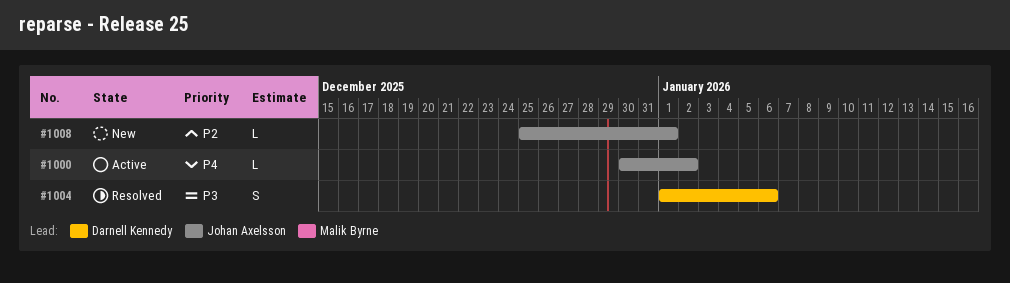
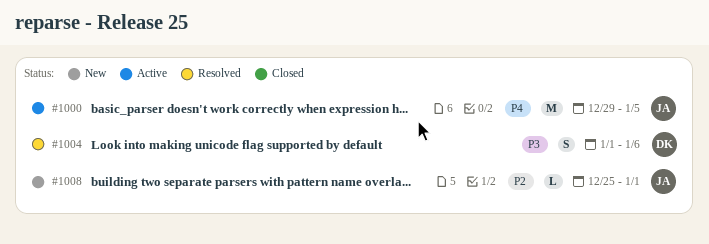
#1000, estimate: L -> M
#1000, start: Dec 30 -> Dec 29
#1000, due: Jan 2 -> Jan 5

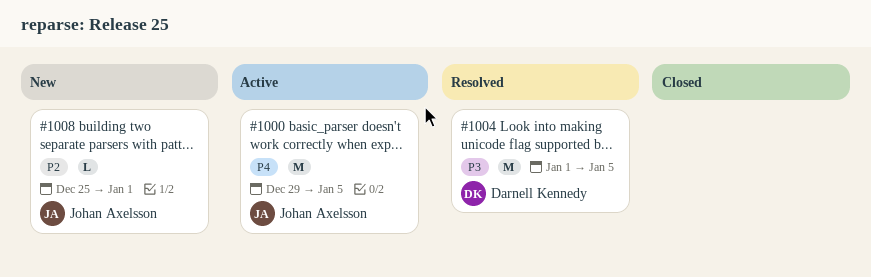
#1004, estimate: S -> M
#1004, due: Jan 6 -> Jan 5

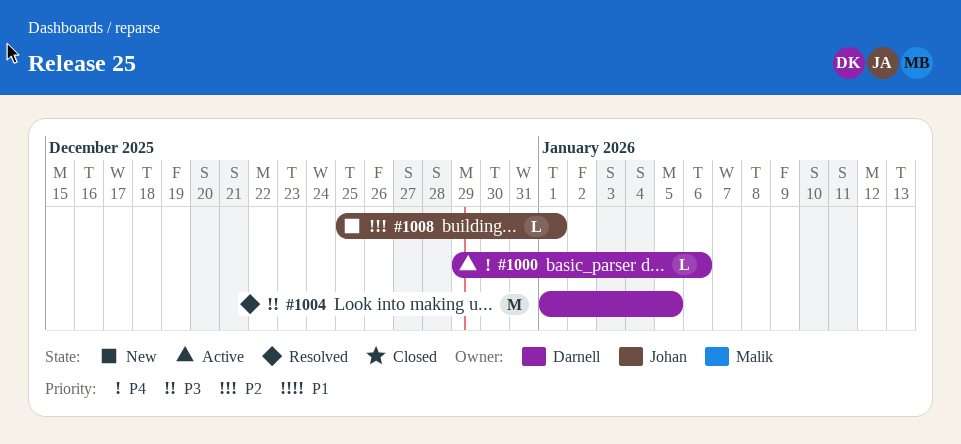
#1000, owner: Johan Axelsson -> Darnell Kennedy
#1000, estimate: M -> L
#1000, due: Jan 5 -> Jan 6

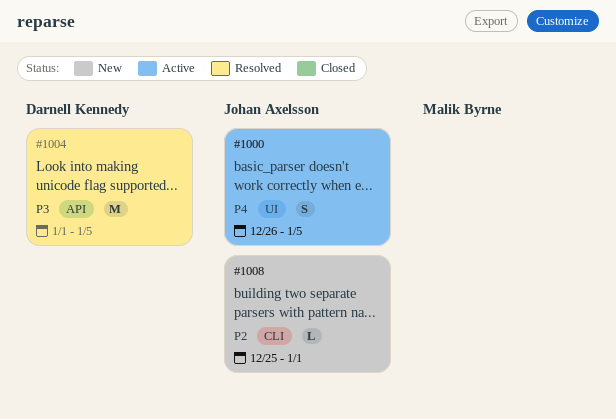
#1000, owner: Darnell Kennedy -> Johan Axelsson
#1000, estimate: L -> S
#1000, start: Dec 29 -> Dec 26
#1000, due: Jan 6 -> Jan 5

